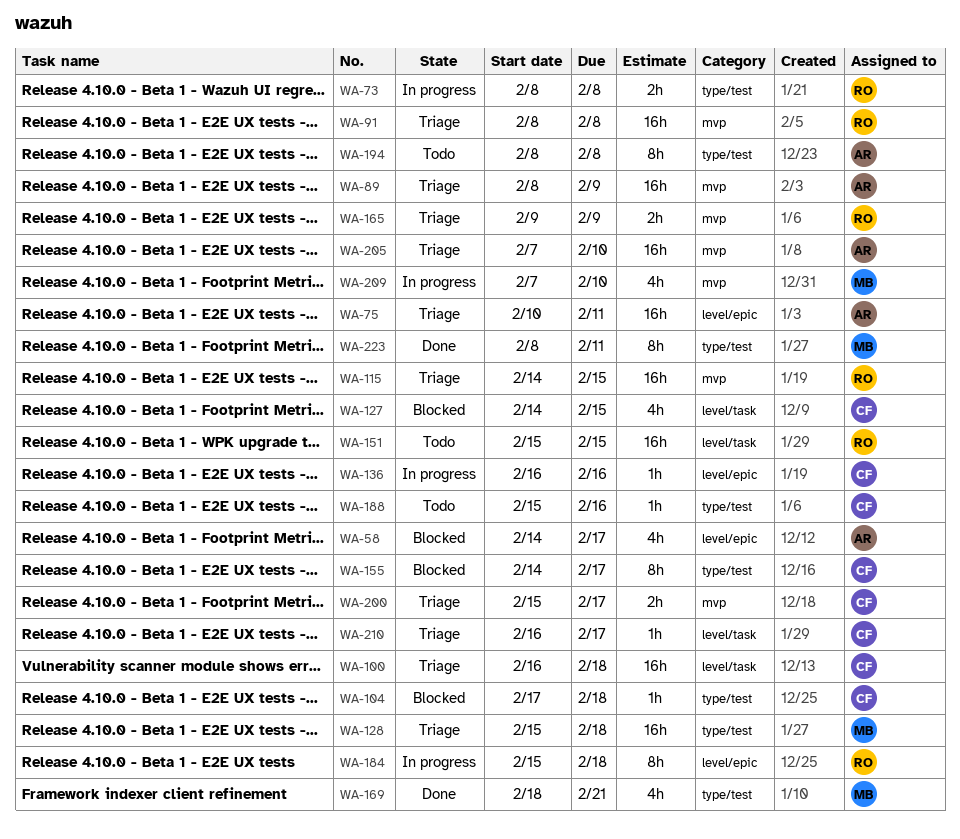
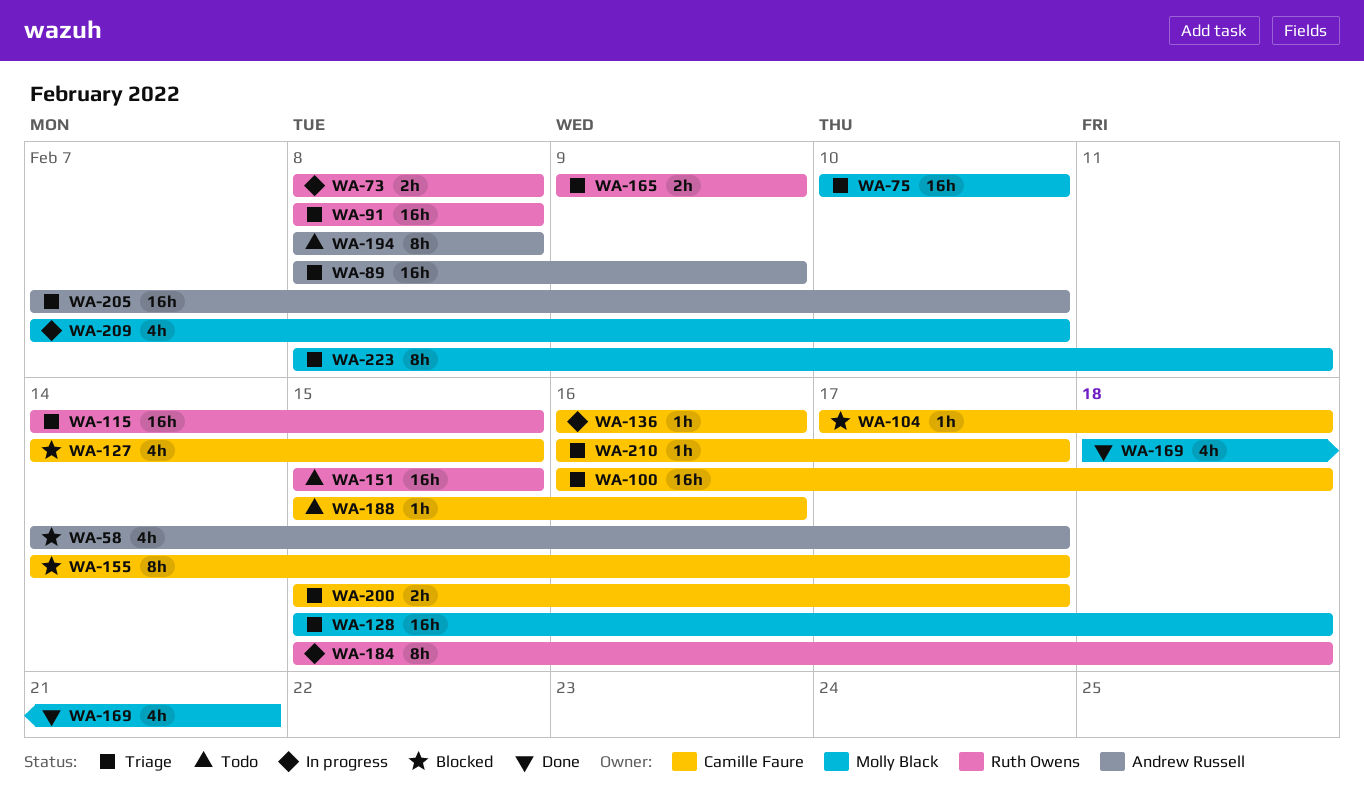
WA-75, owner: Andrew Russell -> Molly Black
WA-75, due: Feb 11 -> Feb 10
WA-223, status: Done -> Triage

